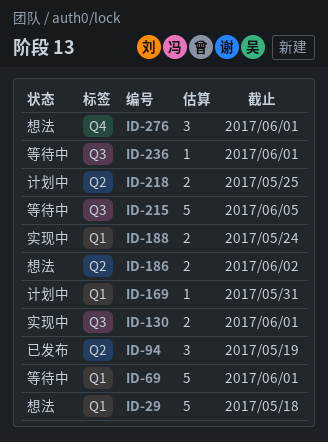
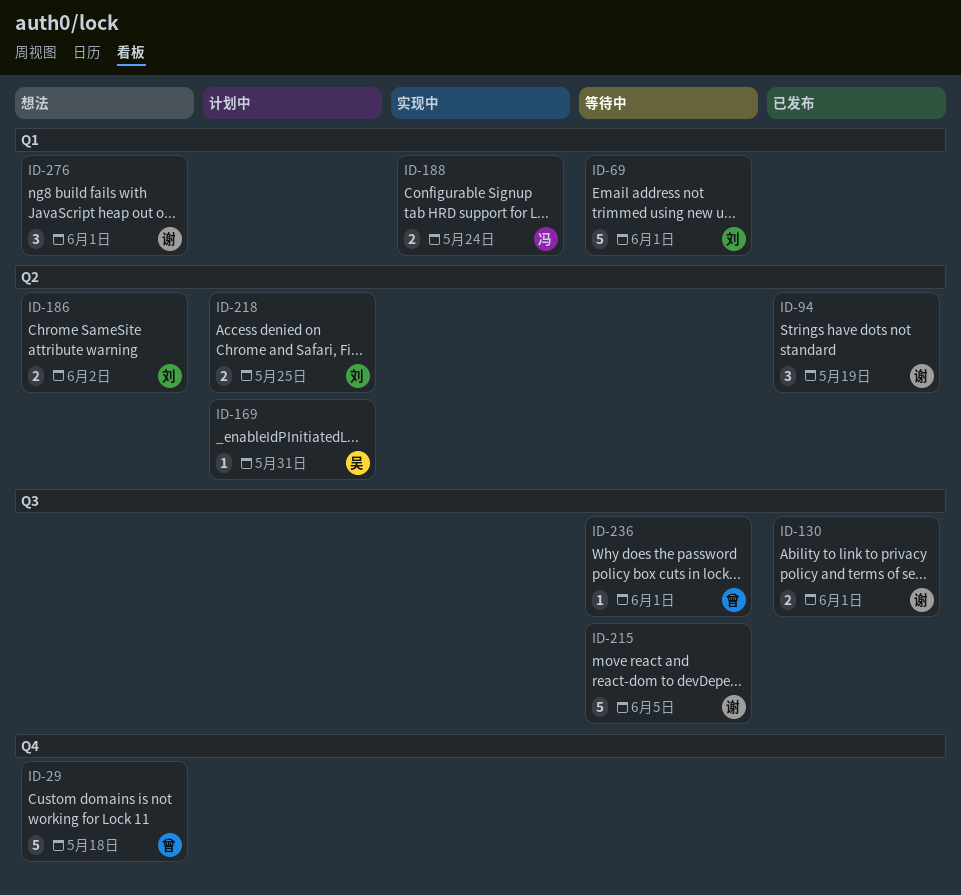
ID-29, label: Q1 -> Q4
ID-130, status: 实现中 -> 已发布
ID-169, label: Q1 -> Q2
ID-276, label: Q4 -> Q1

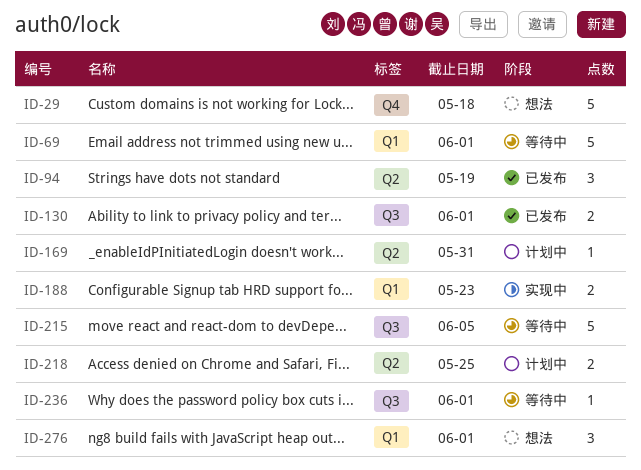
ID-186: present -> none
ID-188, due: May 24 -> May 23

